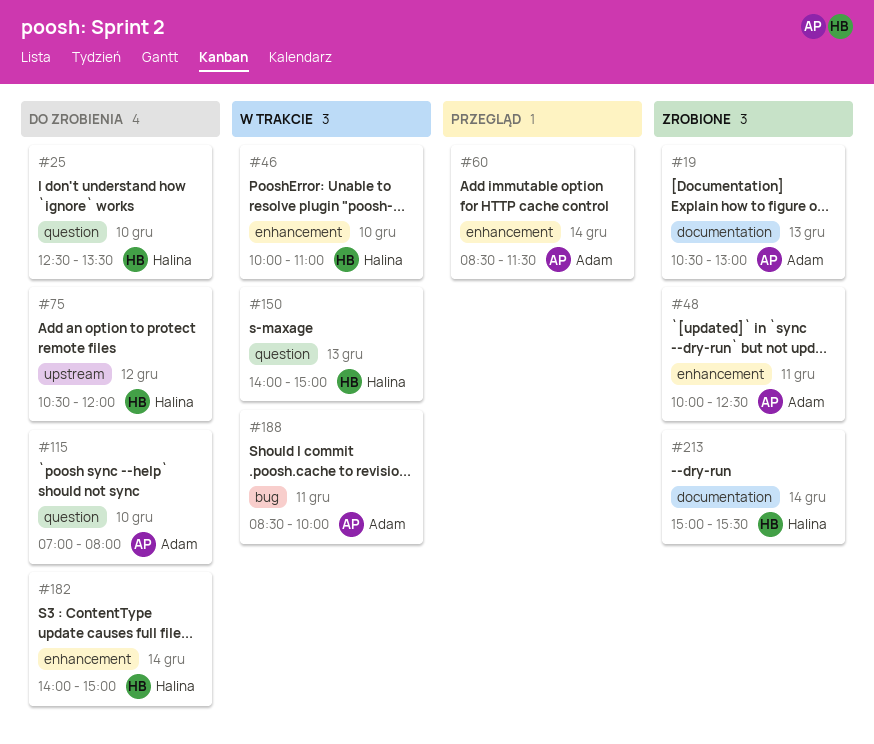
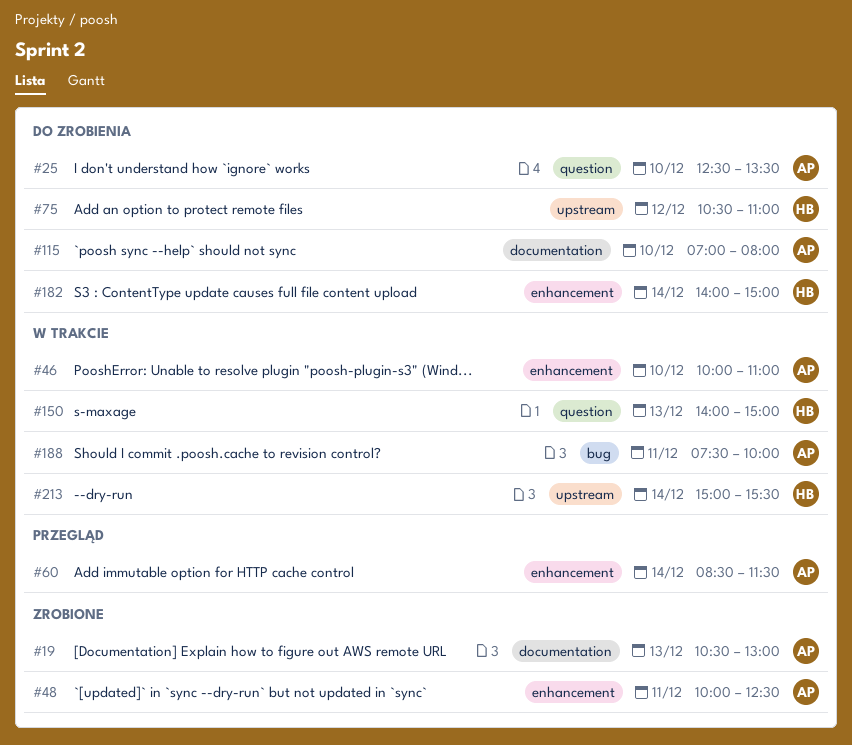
#25, owner: Halina -> Adam
#46, owner: Halina -> Adam
#75, ends: 12:00 -> 11:00
#115, label: question -> documentation
#188, begins: 08:30 -> 07:30
#213, status: Zrobione -> W trakcie
#213, label: documentation -> upstream

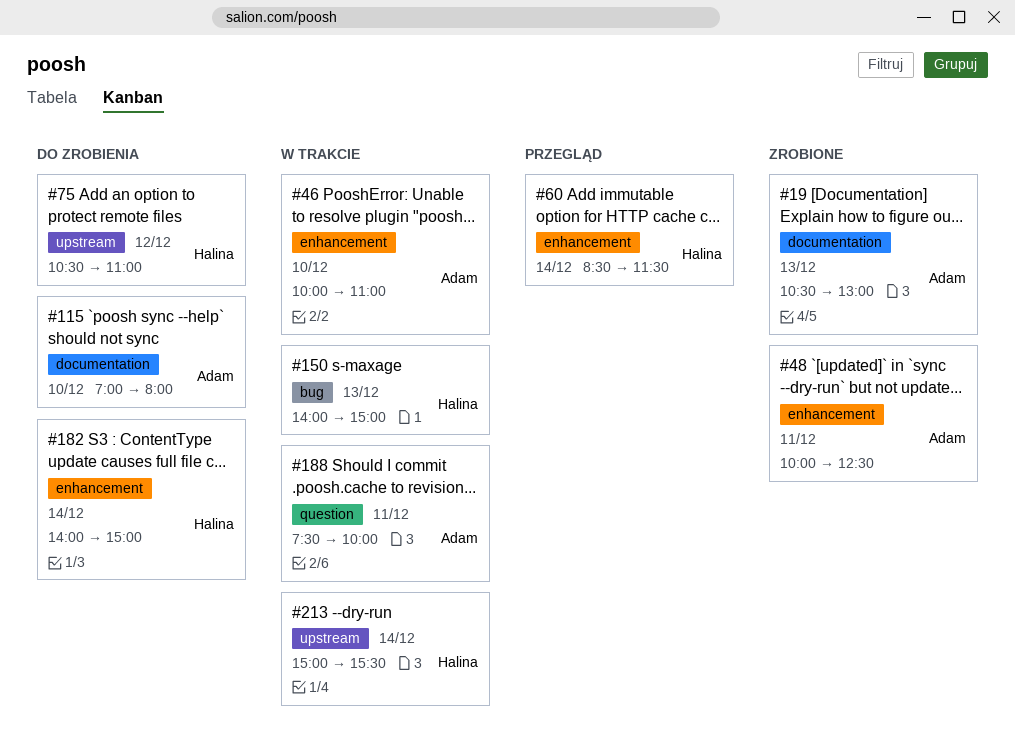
#25: present -> none
#60, owner: Adam -> Halina
#150, label: question -> bug
#188, label: bug -> question

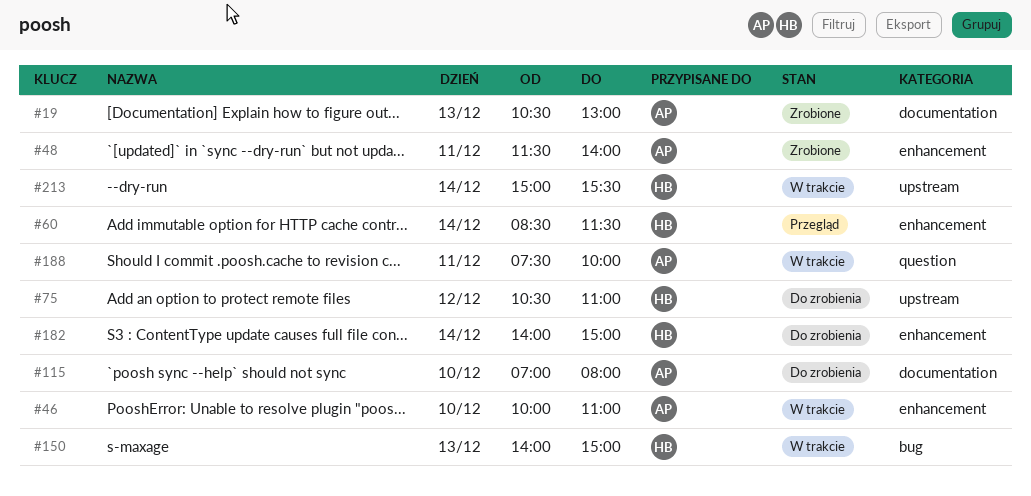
#48, begins: 10:00 -> 11:30
#48, ends: 12:30 -> 14:00

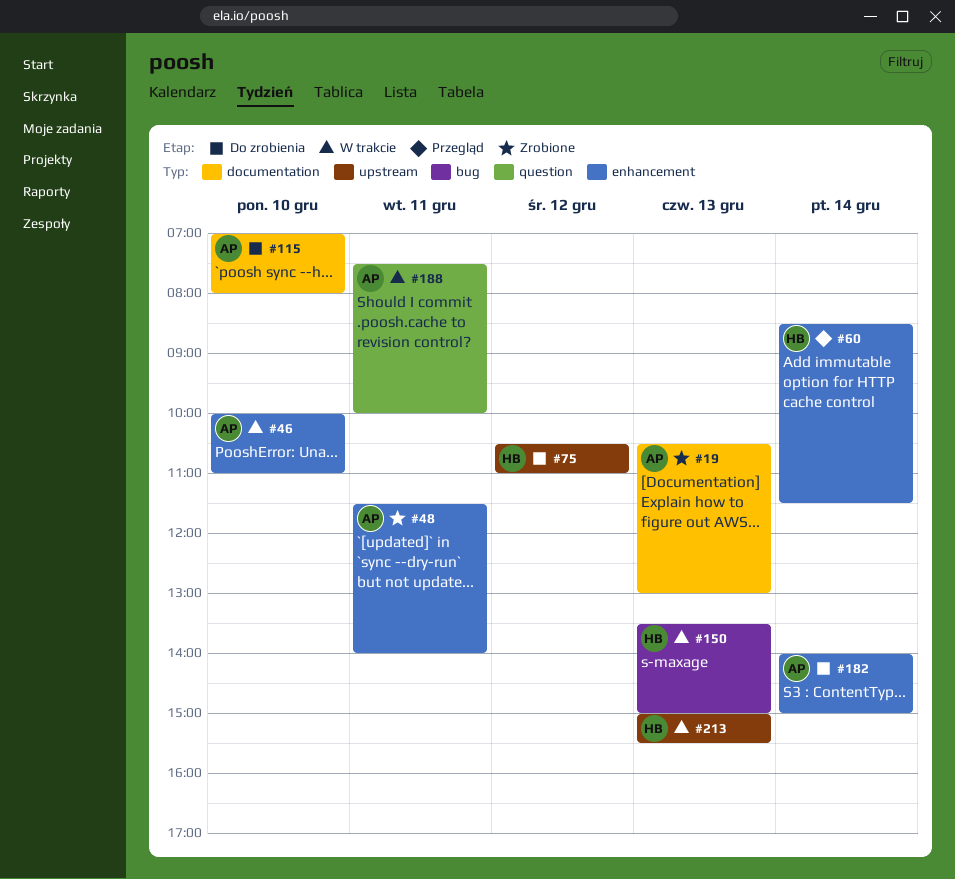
#150, begins: 14:00 -> 13:30
#182, owner: HB -> AP
#213, day: Dec 14 -> Dec 13

